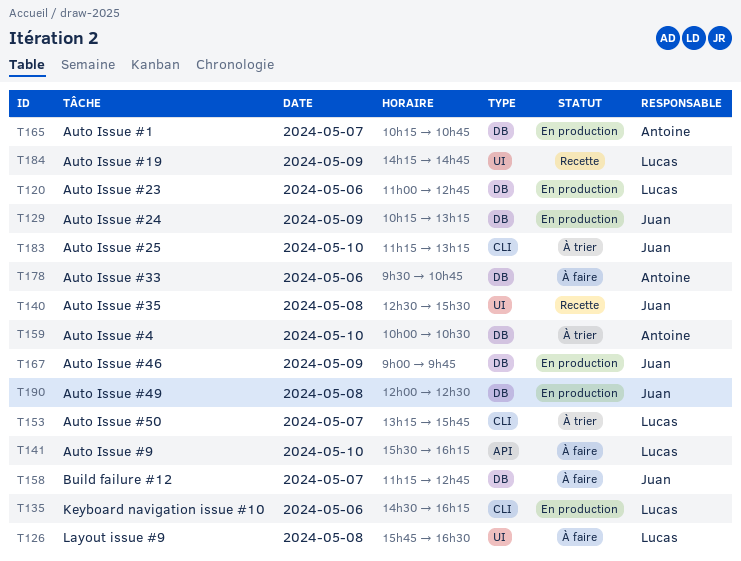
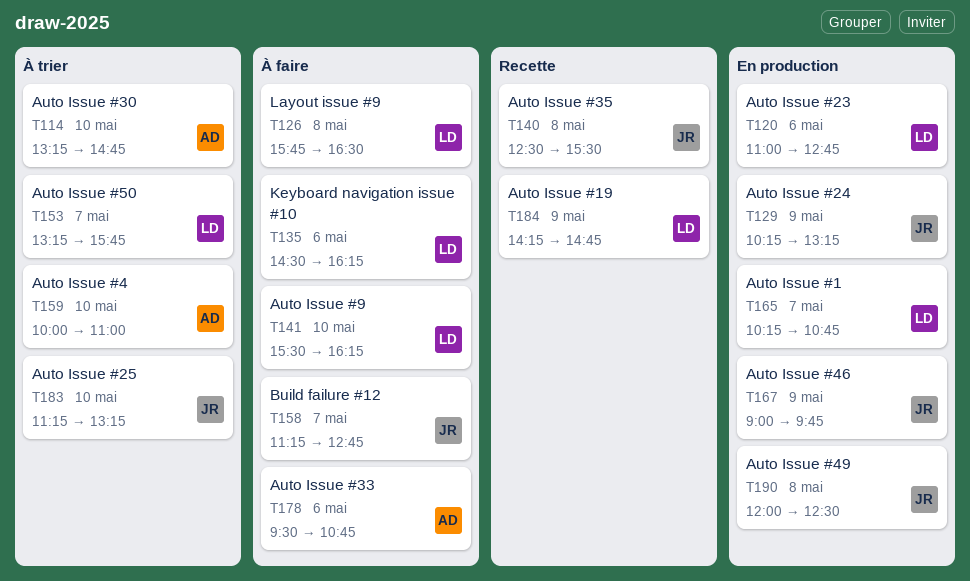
T114: none -> present
T135, status: En production -> À faire
T159, ends: 10:30 -> 11:00
T165, owner: Antoine -> Lucas

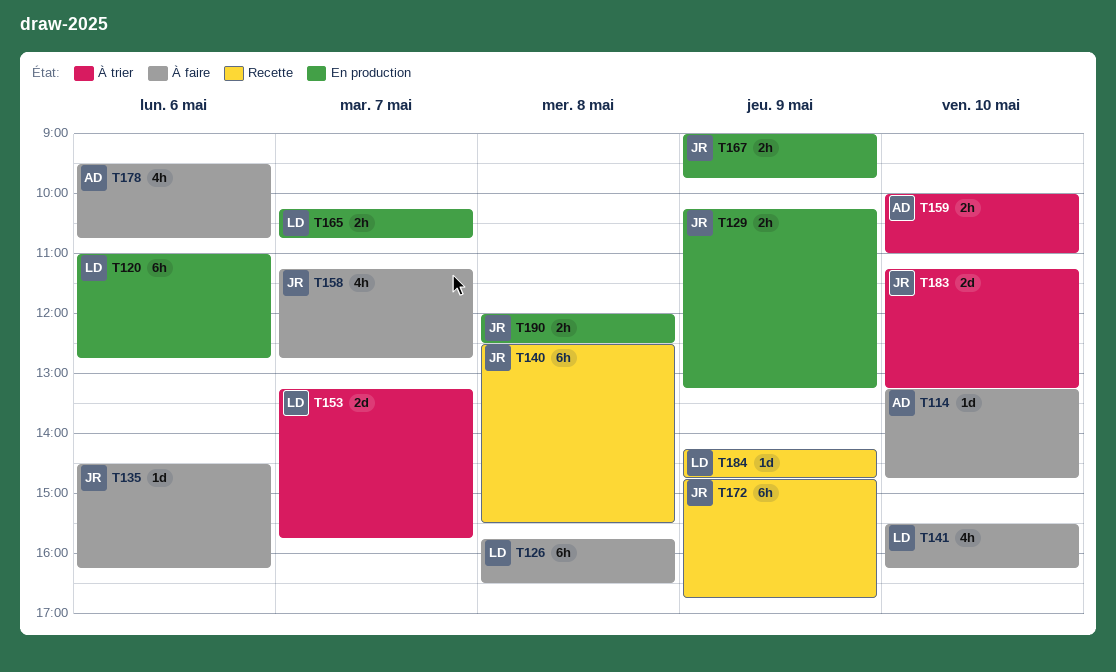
T114, status: À trier -> À faire
T135, owner: LD -> JR
T172: none -> present

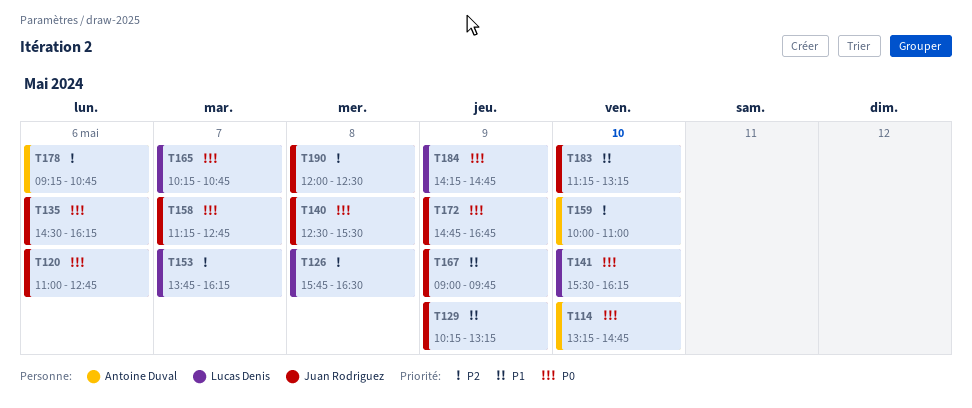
T120, owner: Lucas Denis -> Juan Rodriguez
T153, begins: 13:15 -> 13:45
T153, ends: 15:45 -> 16:15
T178, begins: 09:30 -> 09:15

